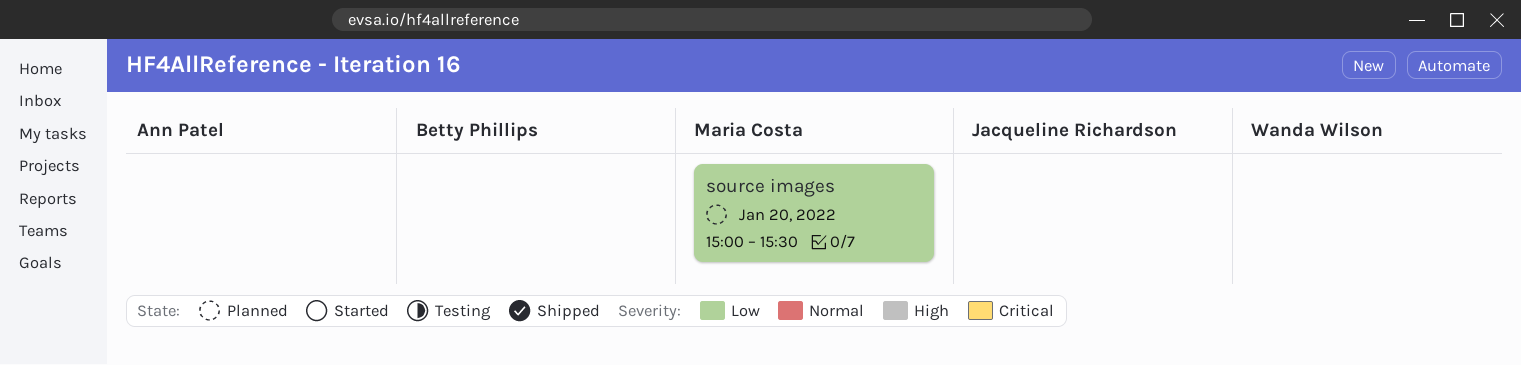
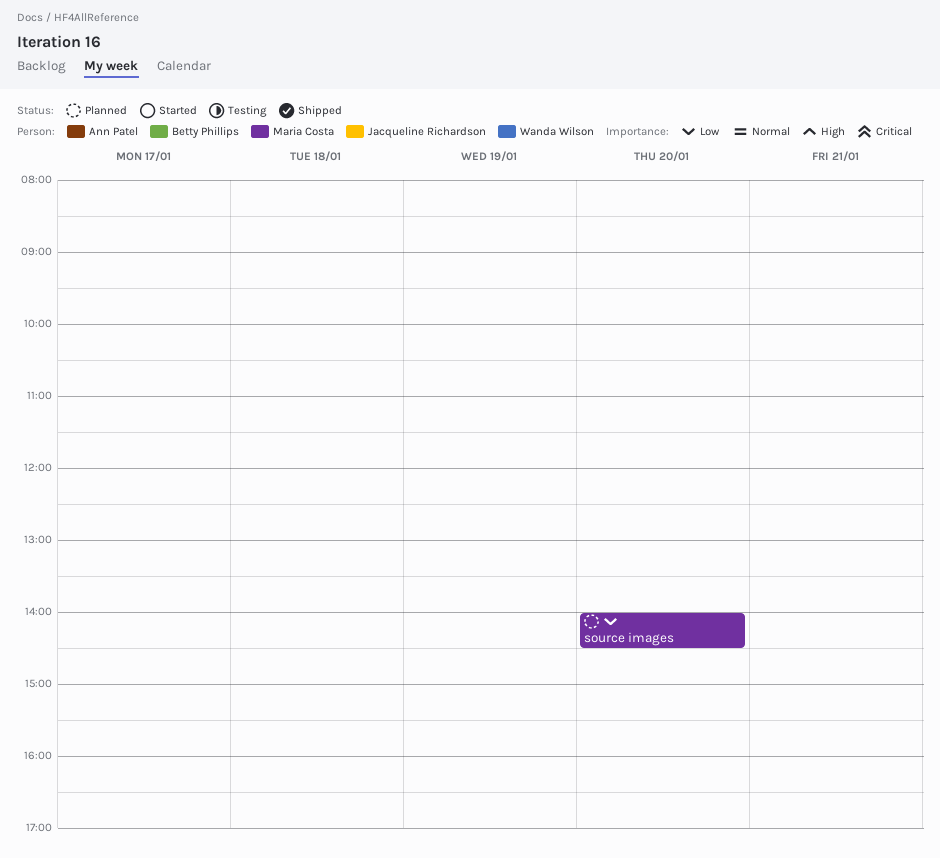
source images, begins: 15:00 -> 14:00
source images, ends: 15:30 -> 14:30

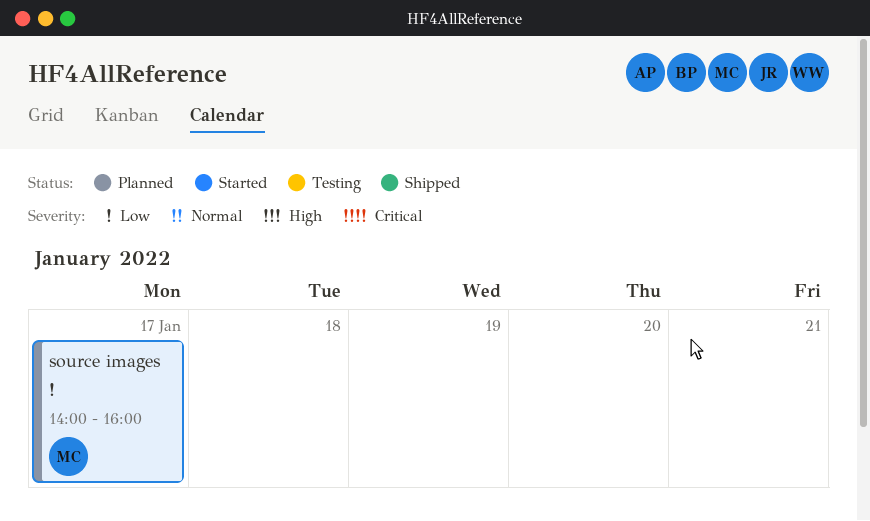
source images, day: Jan 20 -> Jan 17
source images, ends: 14:30 -> 16:00

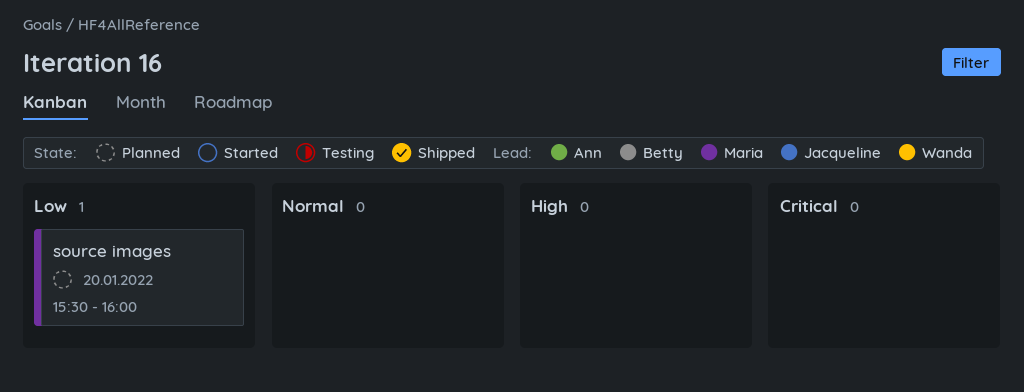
source images, day: Jan 17 -> Jan 20
source images, begins: 14:00 -> 15:30

